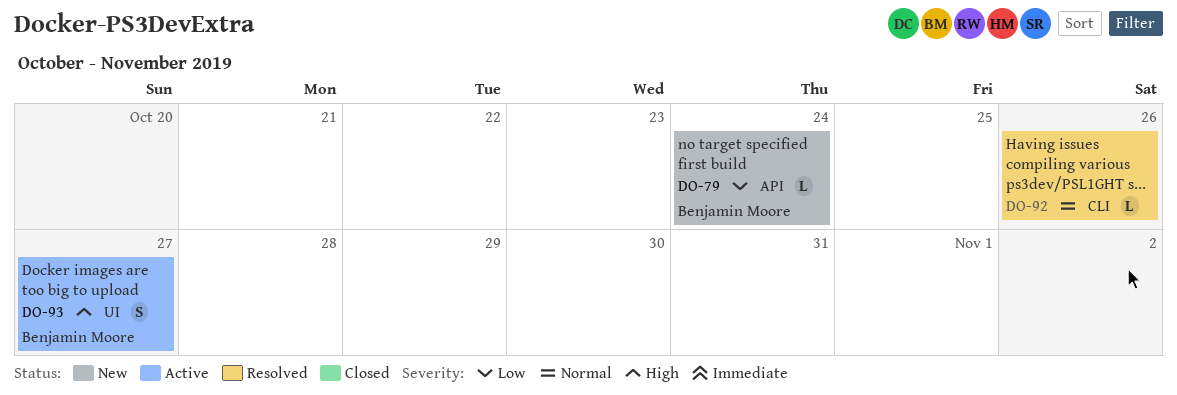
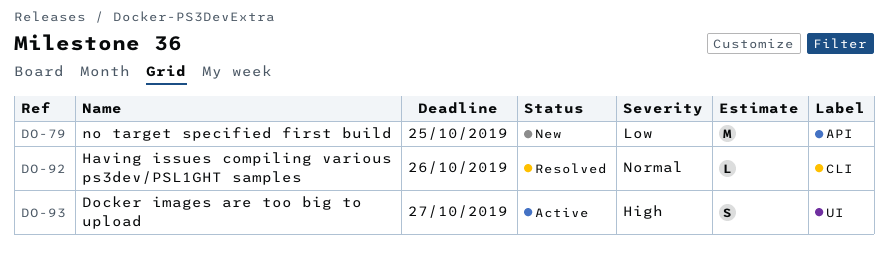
DO-79, estimate: L -> M
DO-79, due: Oct 24 -> Oct 25

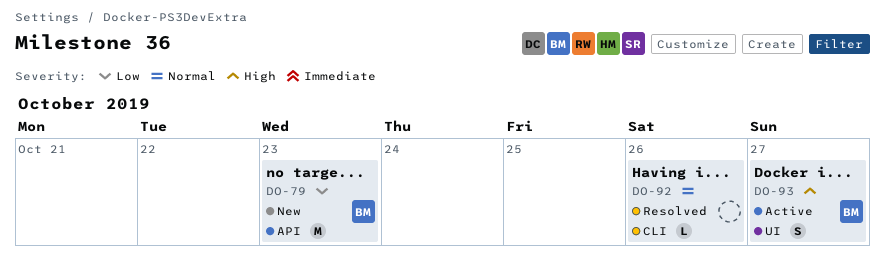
DO-79, due: Oct 25 -> Oct 23

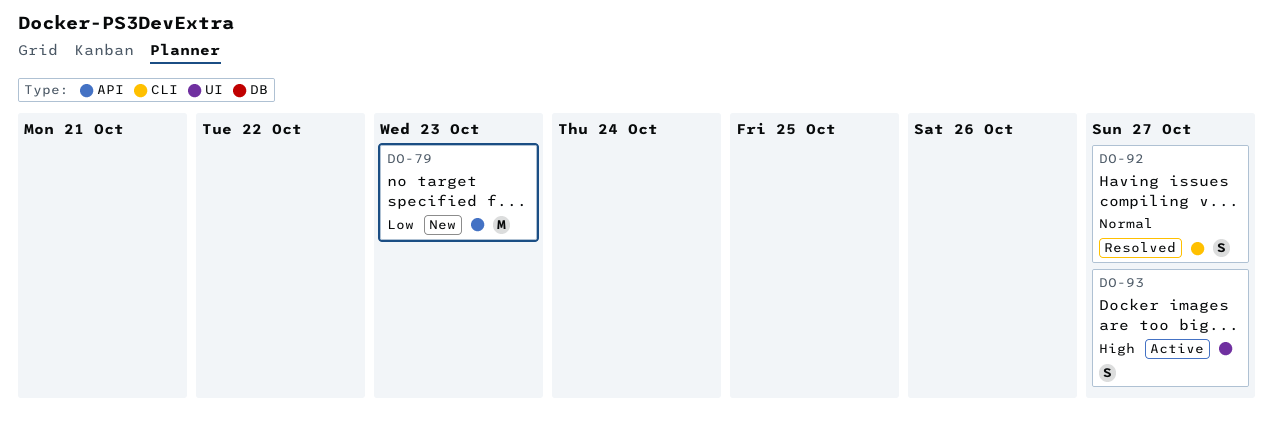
DO-92, estimate: L -> S
DO-92, due: Oct 26 -> Oct 27

